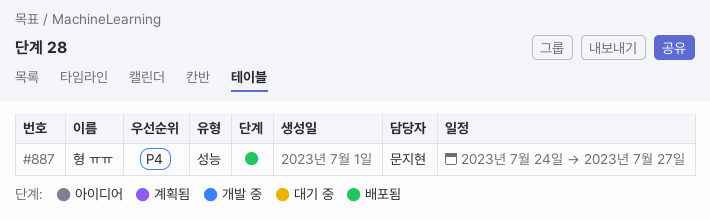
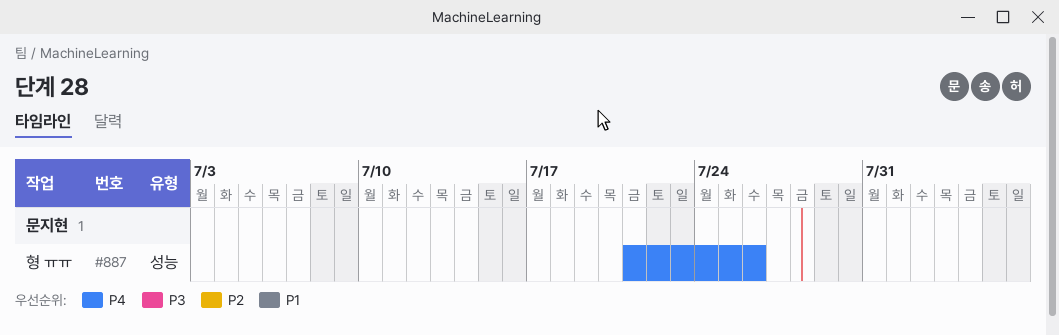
#887, start: Jul 24 -> Jul 21
#887, due: Jul 27 -> Jul 26

